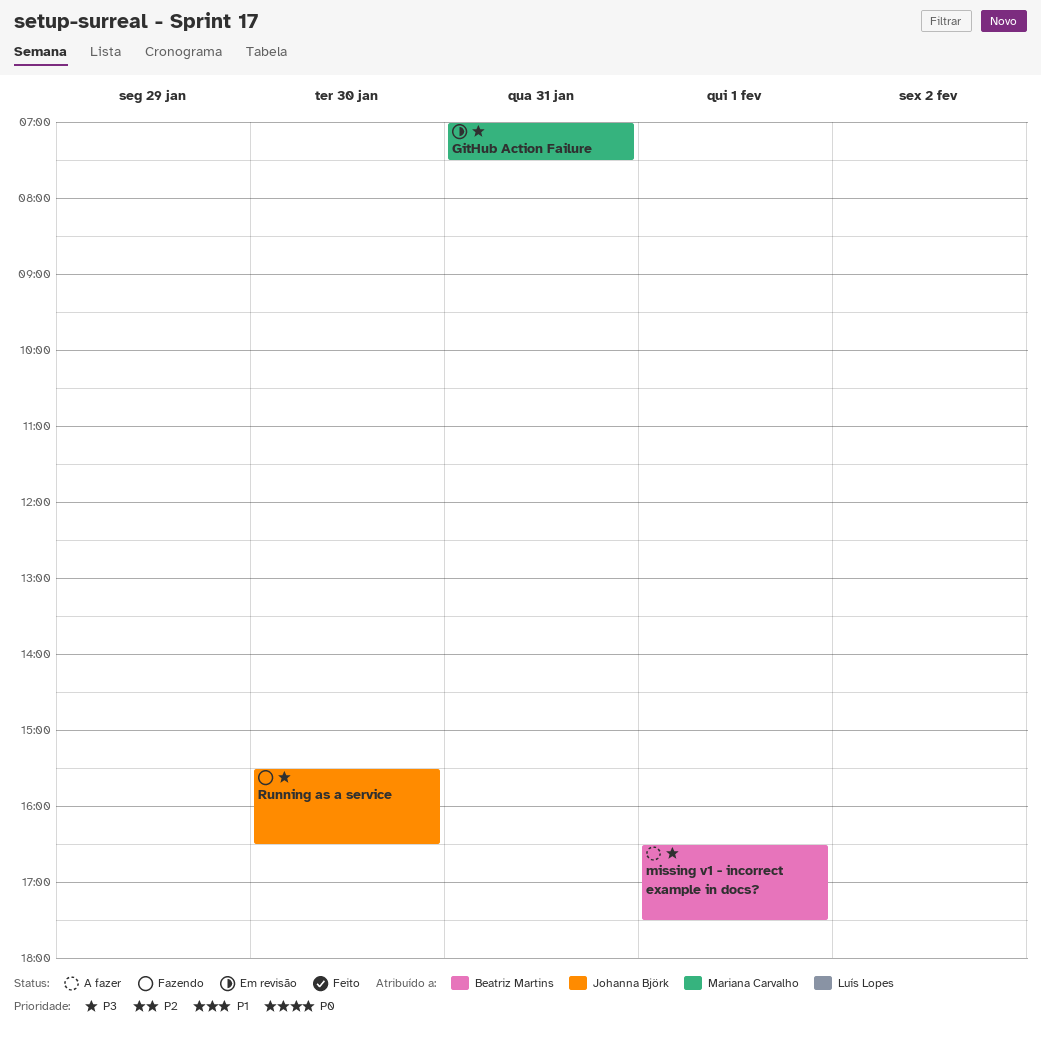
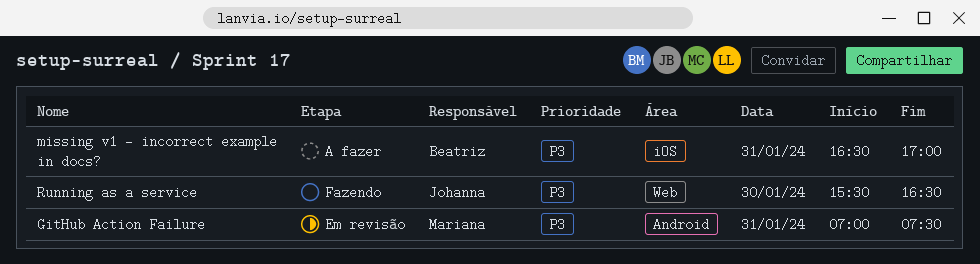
missing v1 - incorrect example in docs?, day: Feb 1 -> Jan 31
missing v1 - incorrect example in docs?, ends: 17:30 -> 17:00

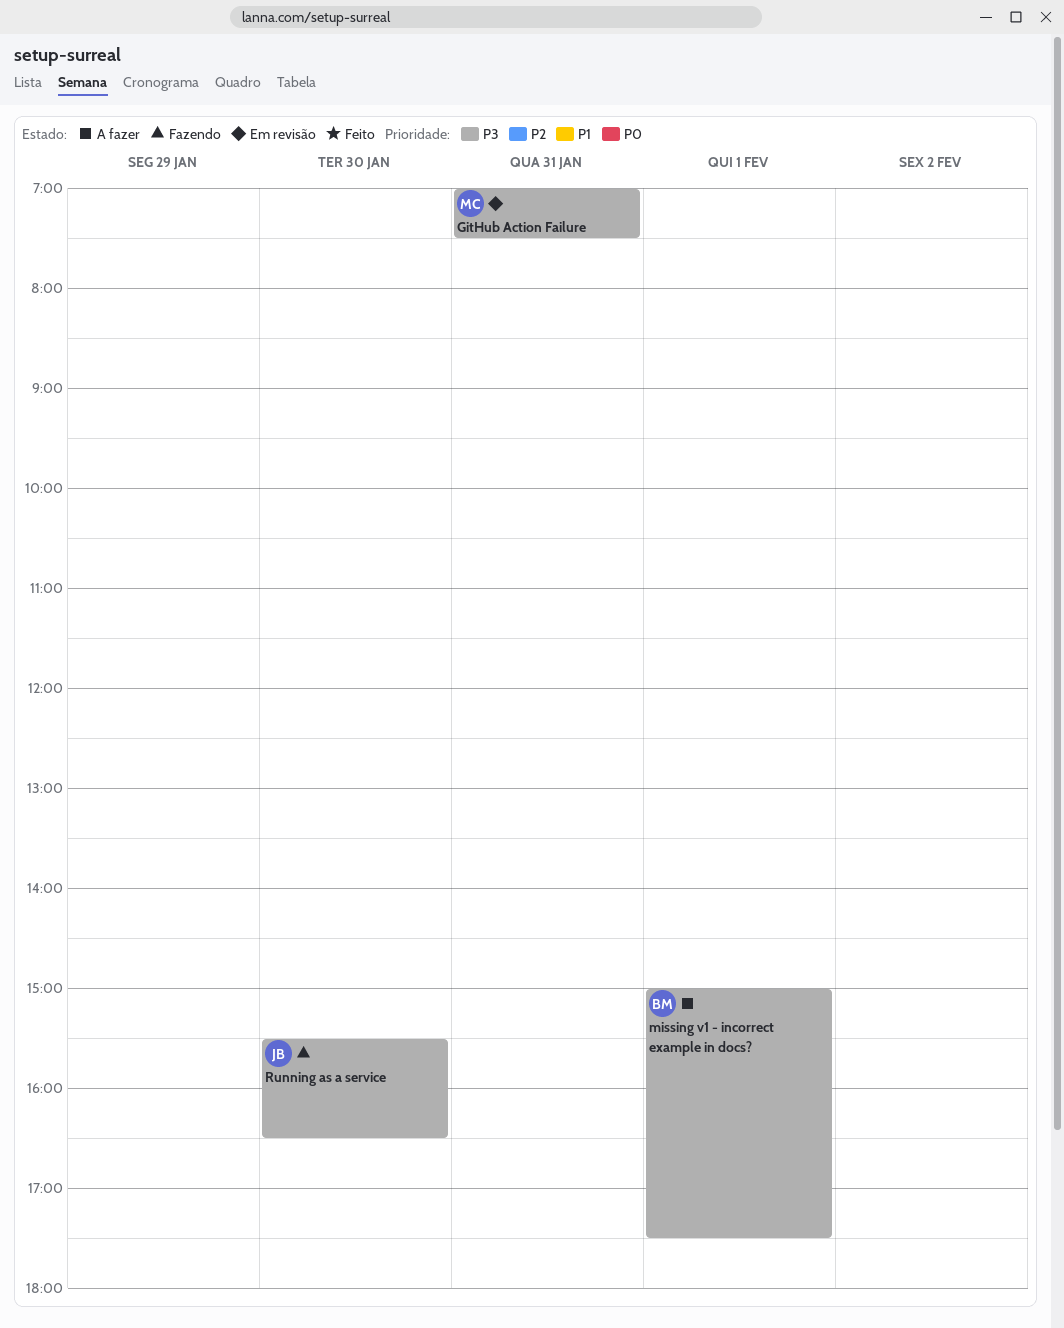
missing v1 - incorrect example in docs?, day: Jan 31 -> Feb 1
missing v1 - incorrect example in docs?, begins: 16:30 -> 15:00
missing v1 - incorrect example in docs?, ends: 17:00 -> 17:30

